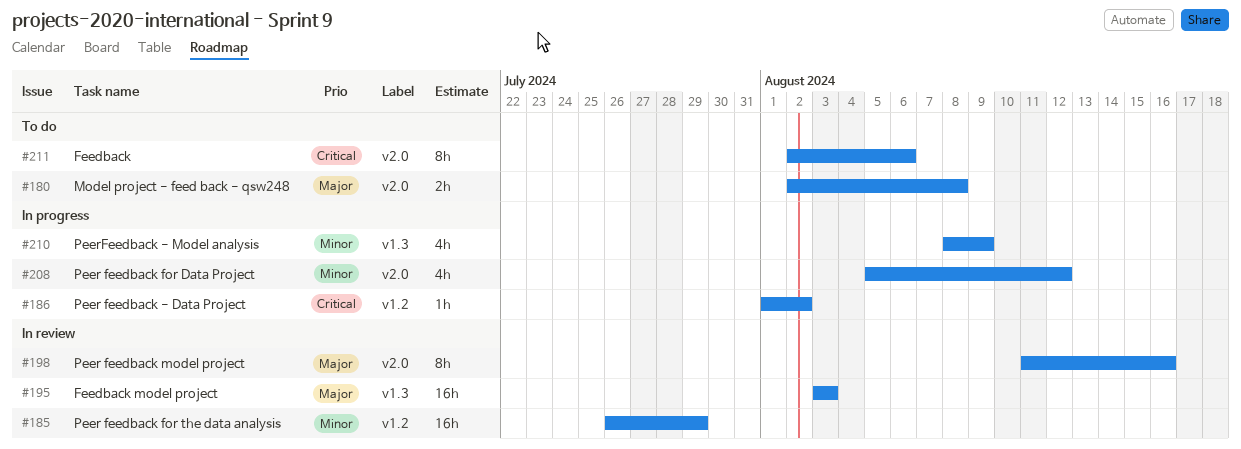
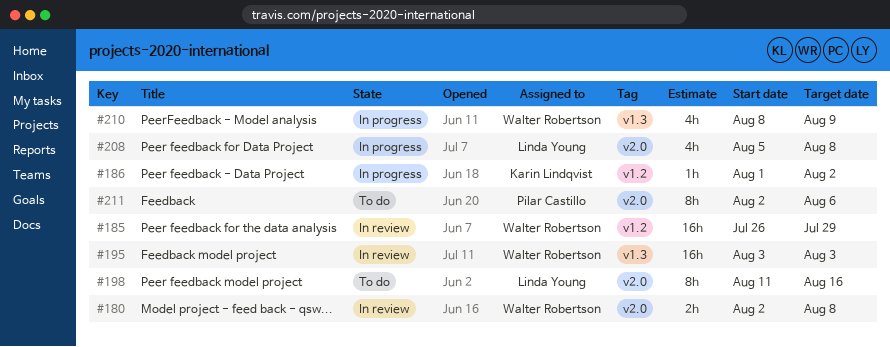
#180, status: To do -> In review
#198, status: In review -> To do
#208, due: Aug 12 -> Aug 8

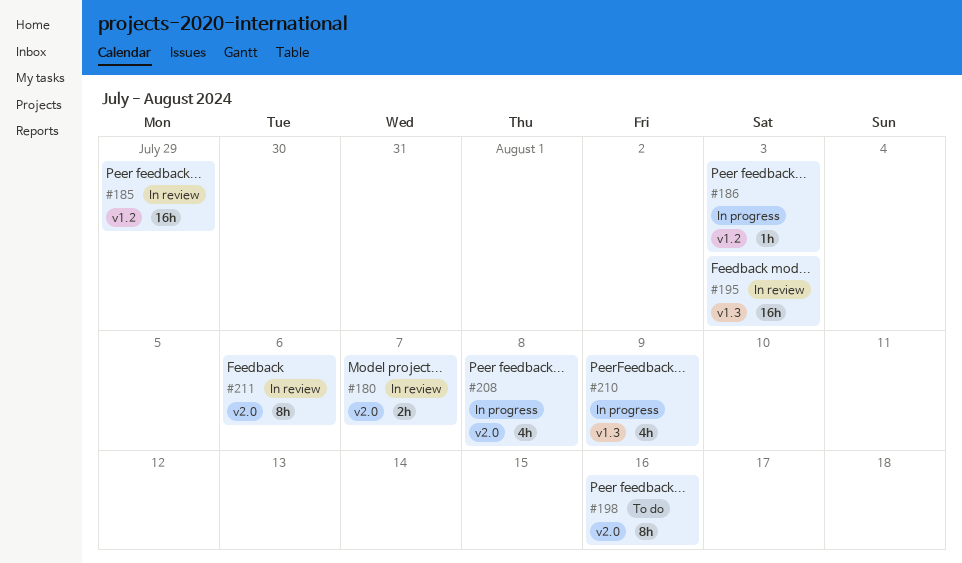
#180, due: Aug 8 -> Aug 7
#186, due: Aug 2 -> Aug 3
#211, status: To do -> In review

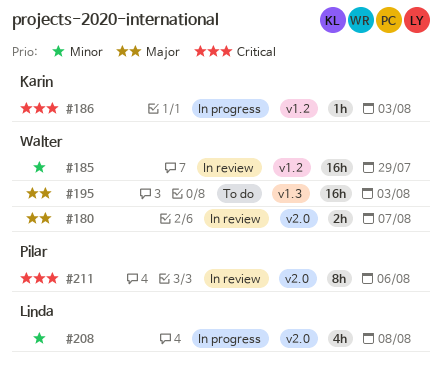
#195, status: In review -> To do
#198: present -> none
#210: present -> none

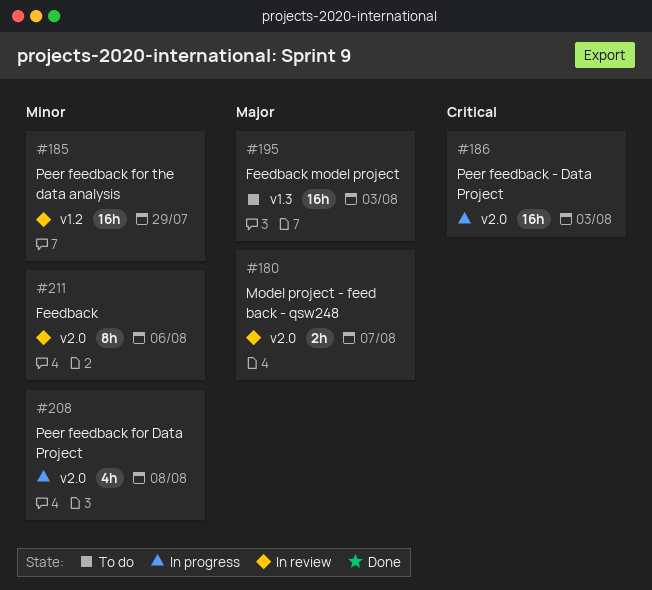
#186, label: v1.2 -> v2.0
#186, estimate: 1h -> 16h
#211, priority: Critical -> Minor

